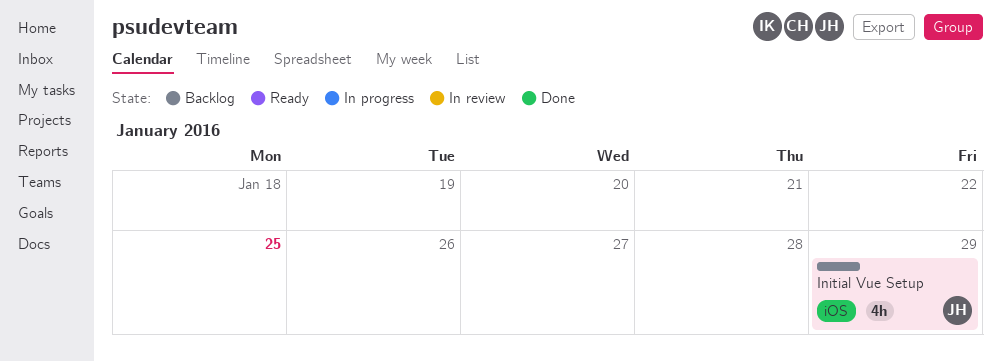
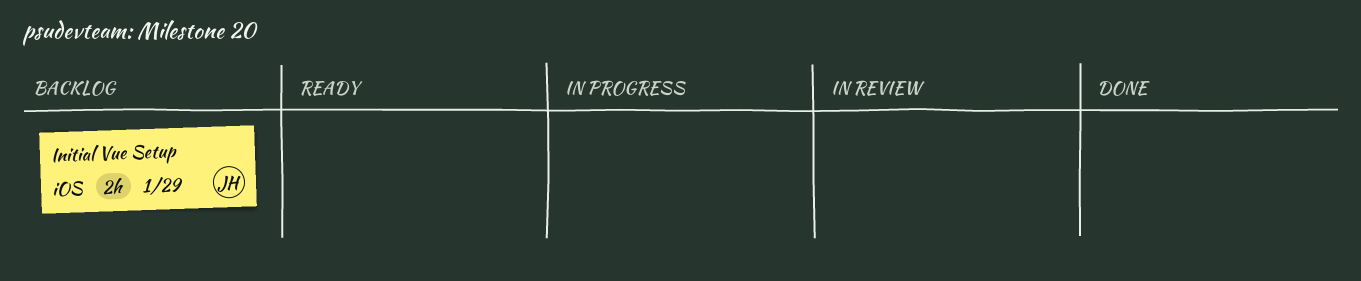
Initial Vue Setup, estimate: 4h -> 2h

